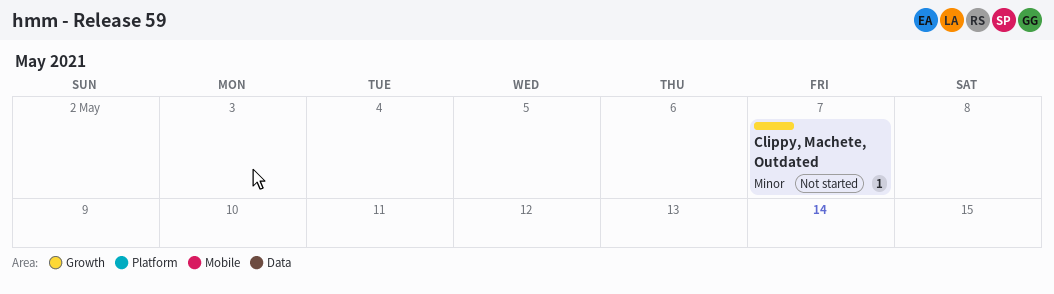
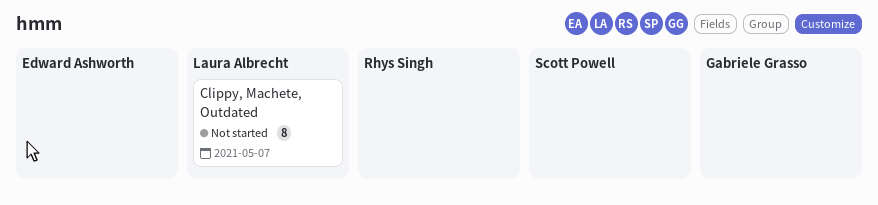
Clippy, Machete, Outdated, estimate: 1 -> 8

